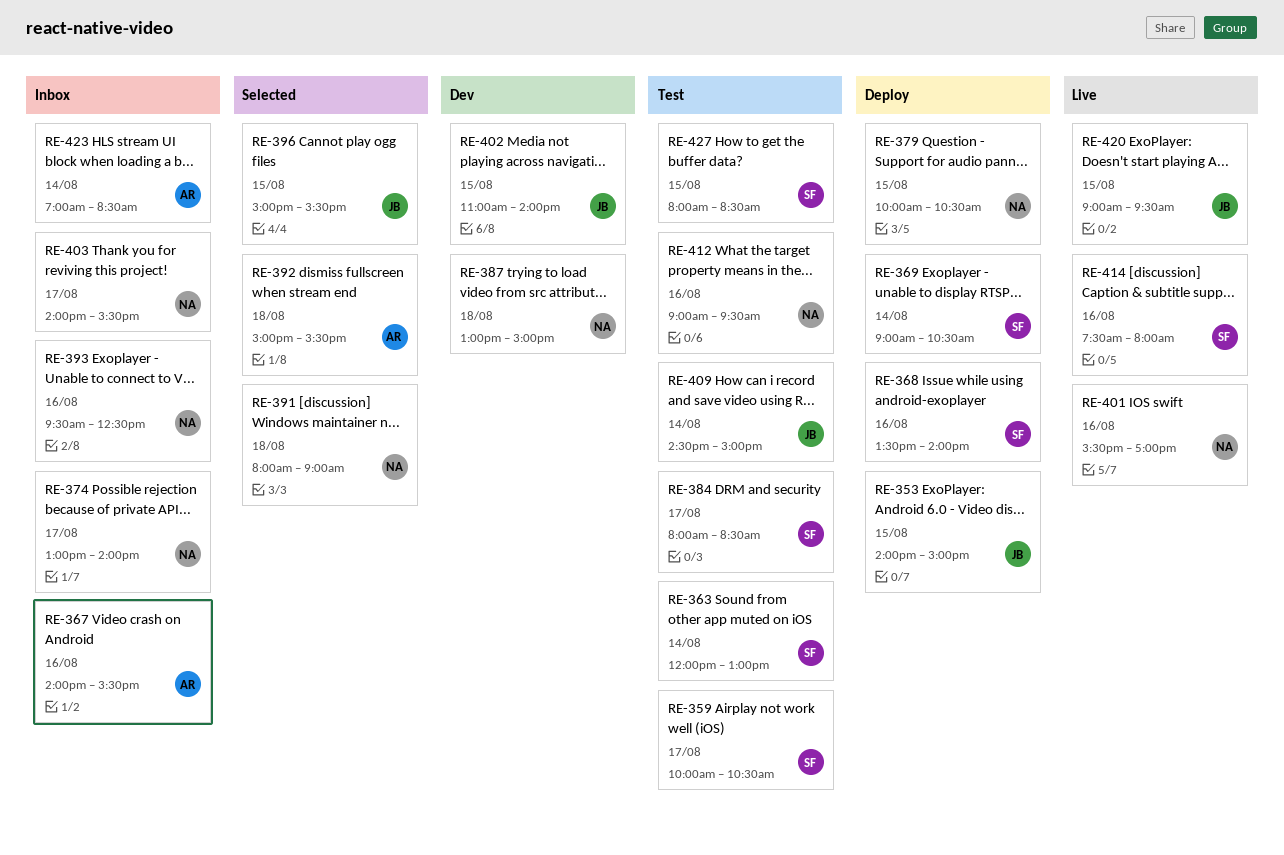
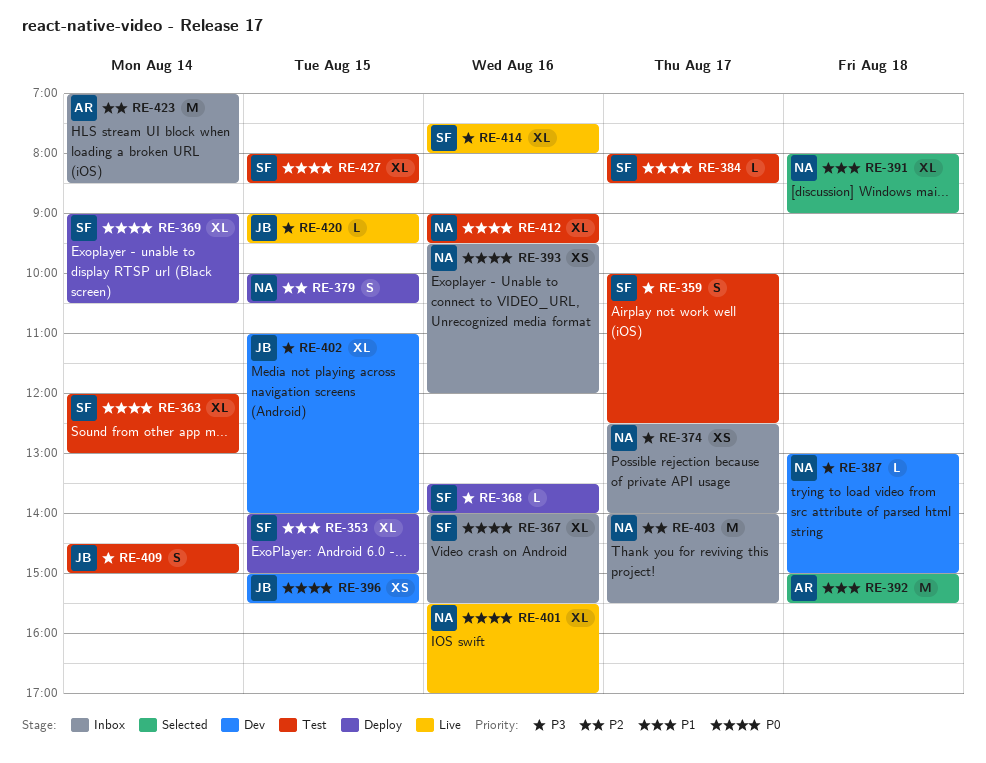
RE-353, owner: JB -> SF
RE-359, ends: 10:30 -> 12:30
RE-367, owner: AR -> SF
RE-374, begins: 13:00 -> 12:30
RE-393, ends: 12:30 -> 12:00
RE-396, status: Selected -> Dev

